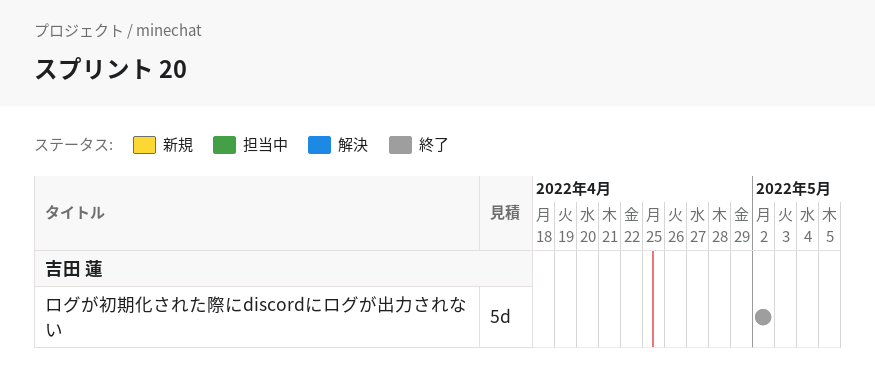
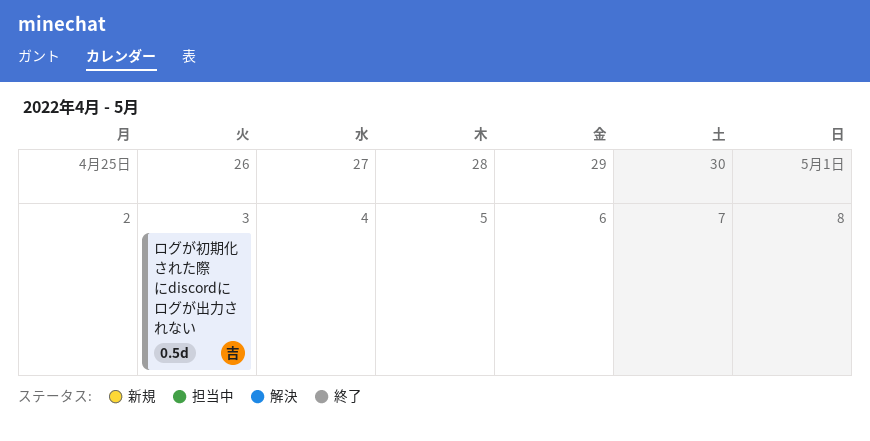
ログが初期化された際にdiscordにログが出力されない, estimate: 5d -> 0.5d
ログが初期化された際にdiscordにログが出力されない, due: May 2 -> May 3

